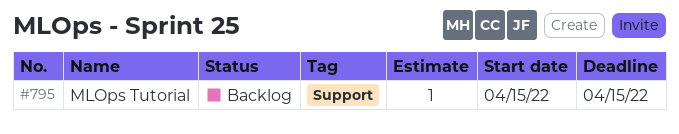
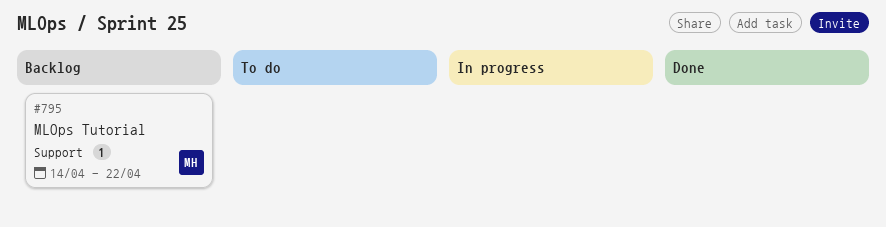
#795, start: Apr 15 -> Apr 14
#795, due: Apr 15 -> Apr 22

